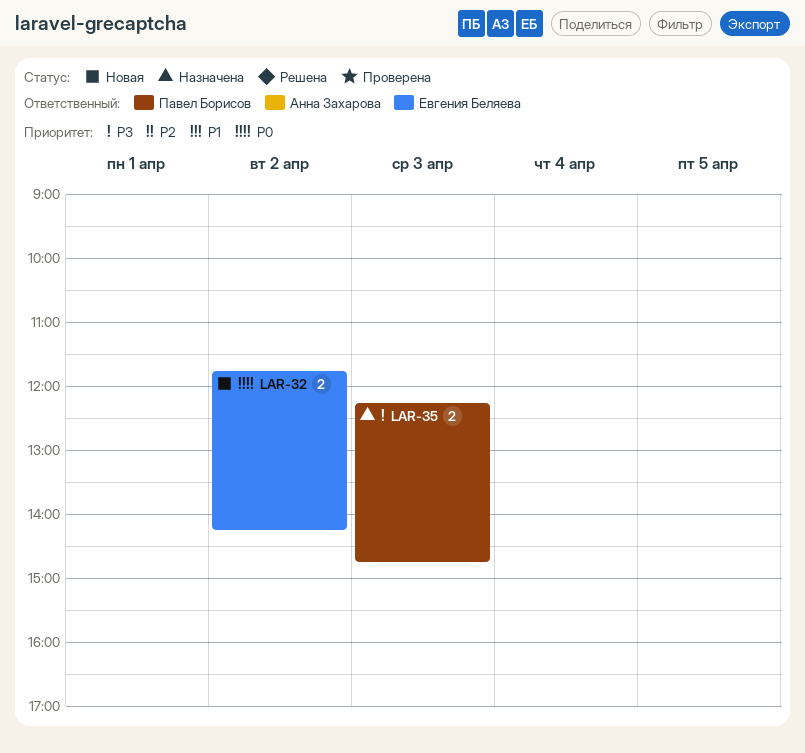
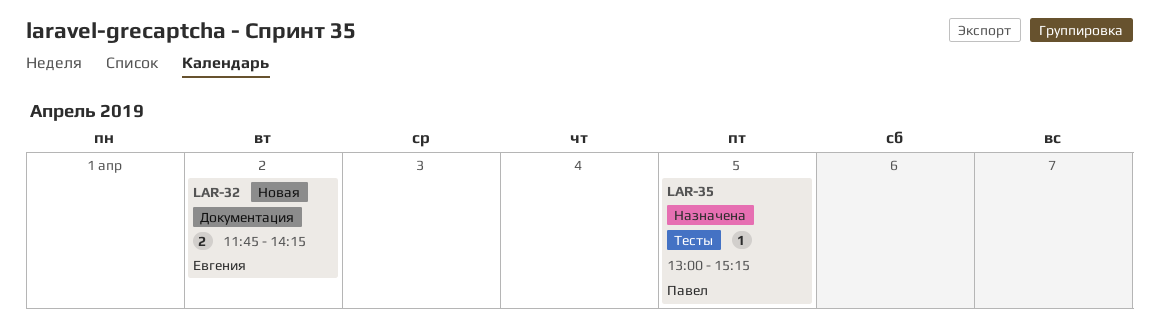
LAR-35, estimate: 2 -> 1
LAR-35, day: Apr 3 -> Apr 5
LAR-35, begins: 12:15 -> 13:00
LAR-35, ends: 14:45 -> 15:15

